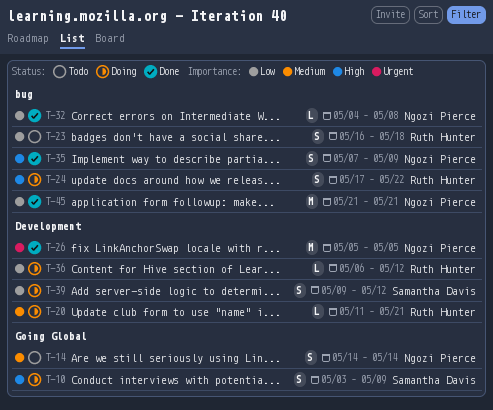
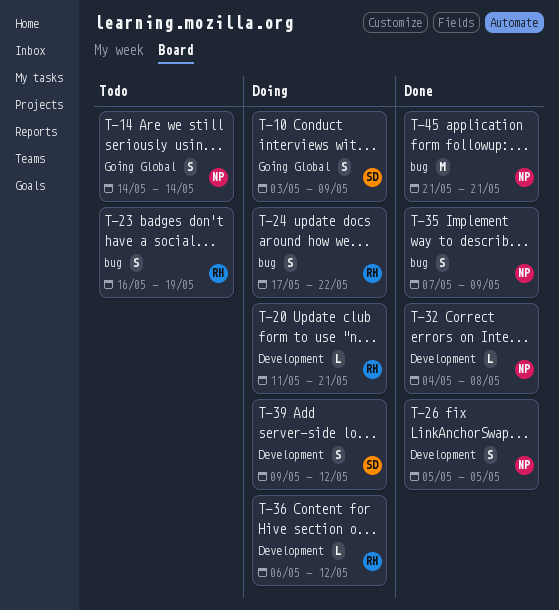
T-23, due: May 18 -> May 19
T-26, estimate: M -> S
T-32, label: bug -> Development

